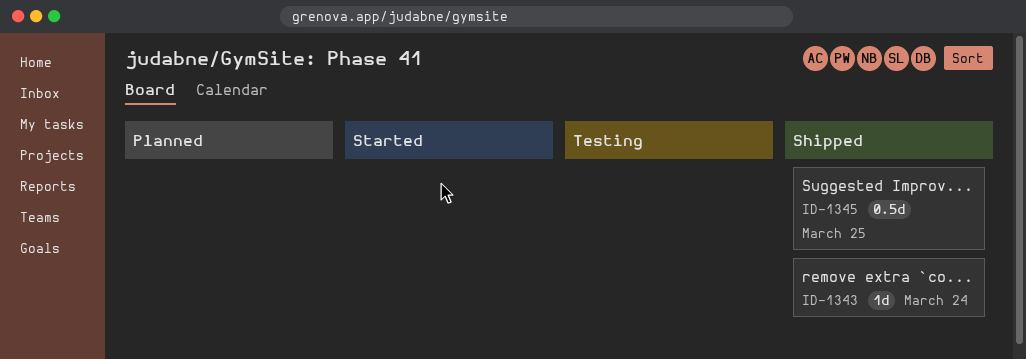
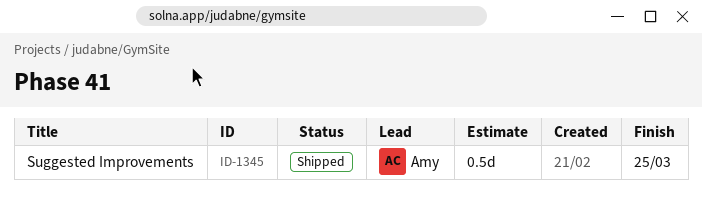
ID-1343: present -> none

